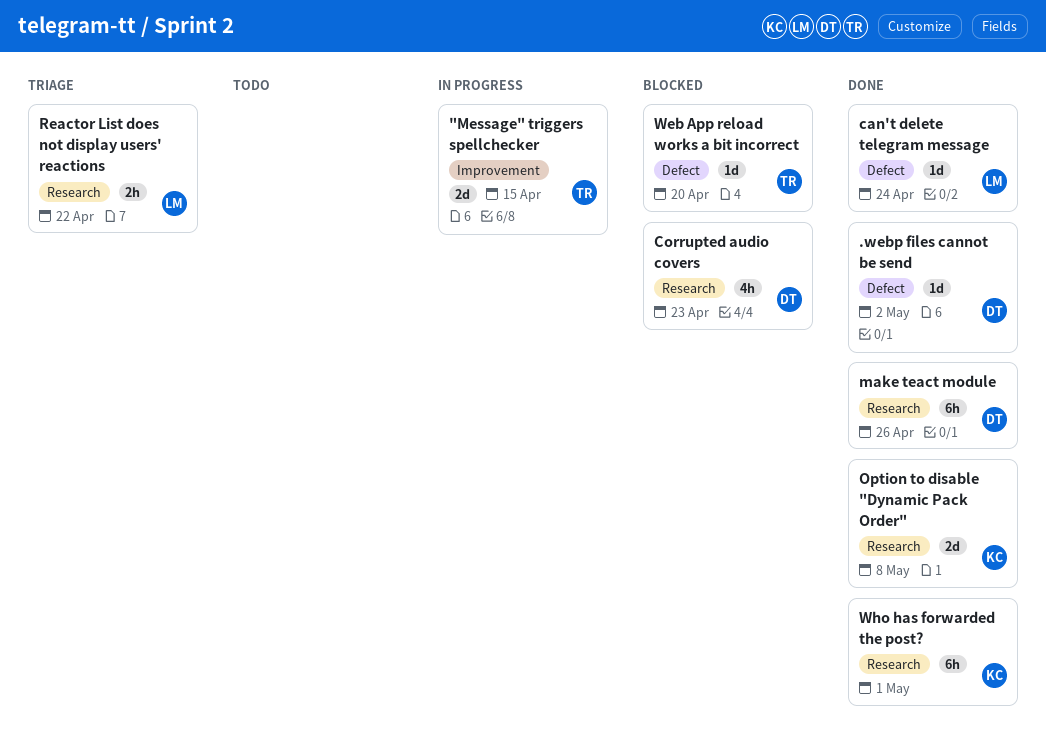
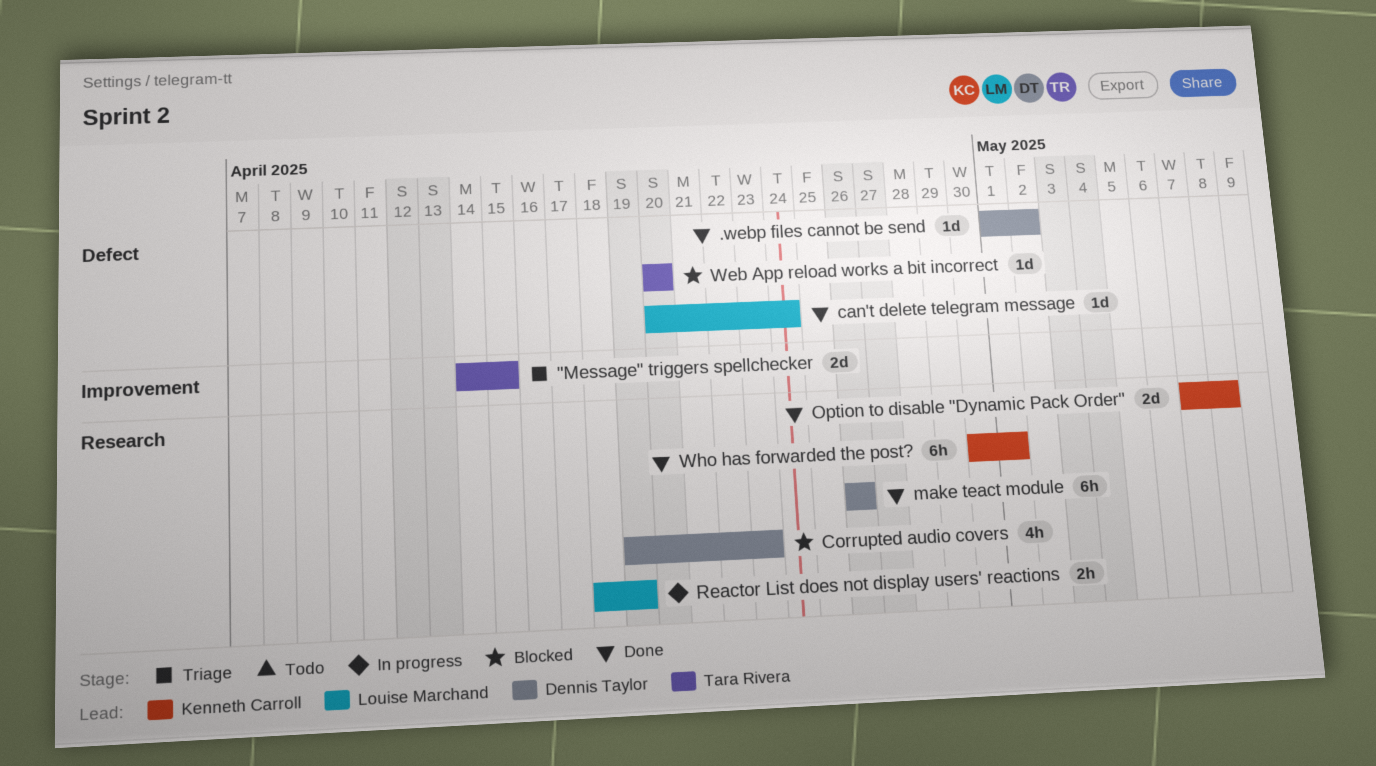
"Message" triggers spellchecker, status: In progress -> Triage
Reactor List does not display users' reactions, status: Triage -> In progress
Reactor List does not display users' reactions, due: Apr 22 -> Apr 19

